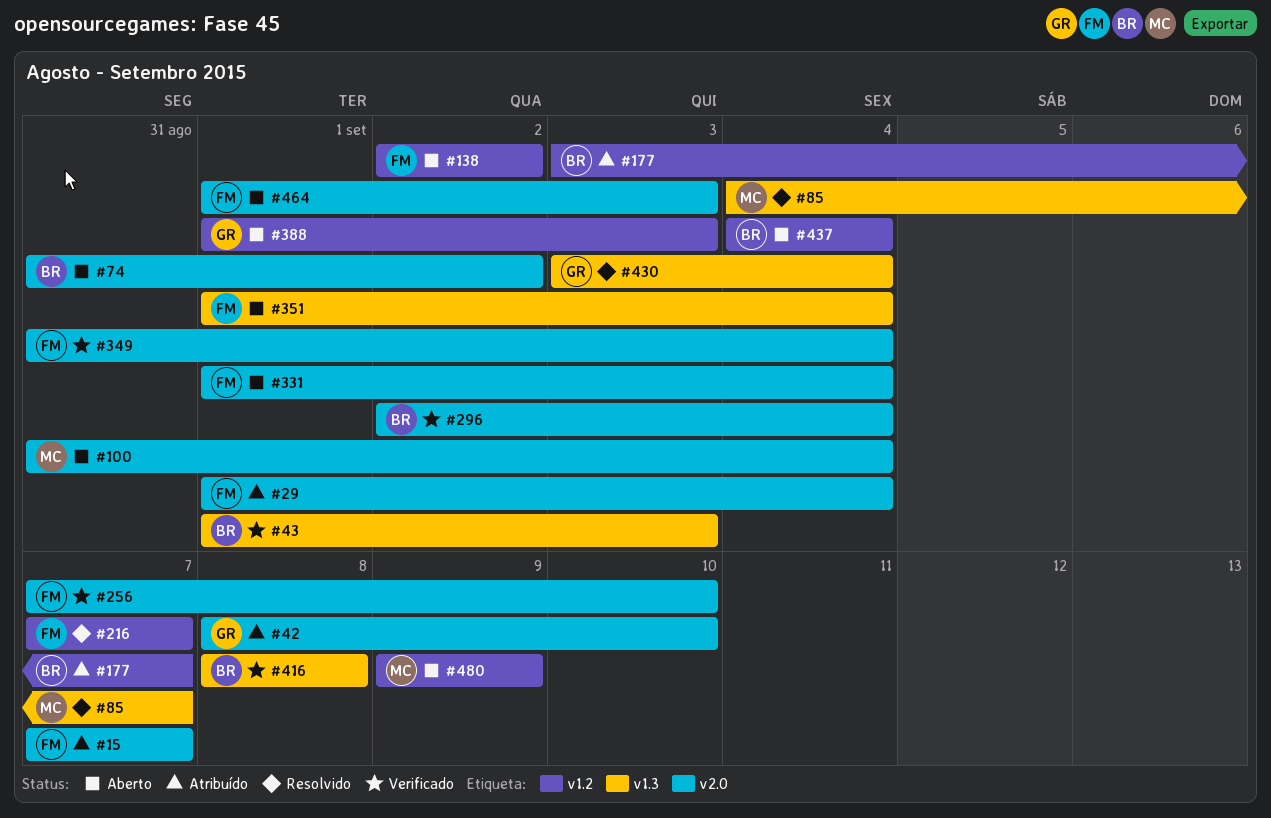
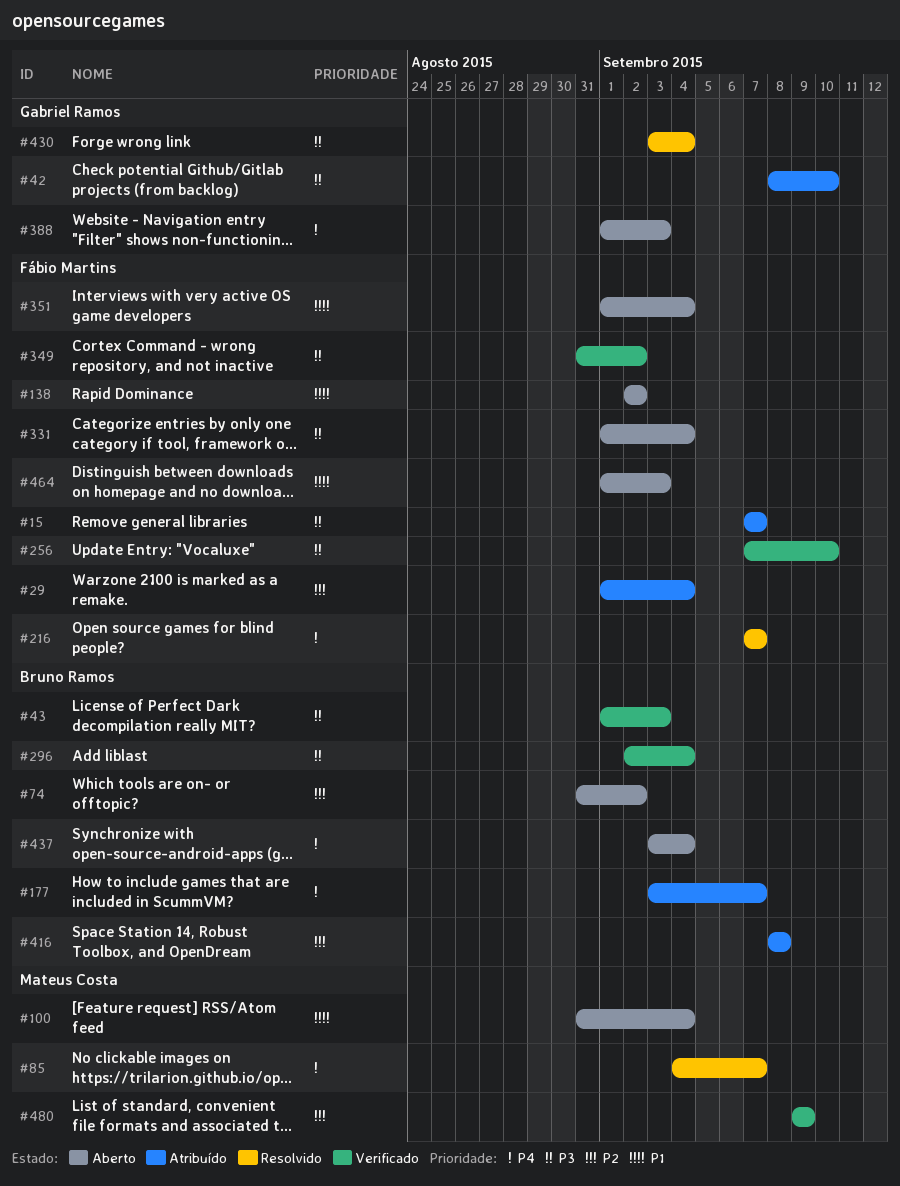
#349, due: Sep 4 -> Sep 2
#416, status: Verificado -> Atribuído
#437, start: Sep 4 -> Sep 3
#480, status: Aberto -> Verificado

